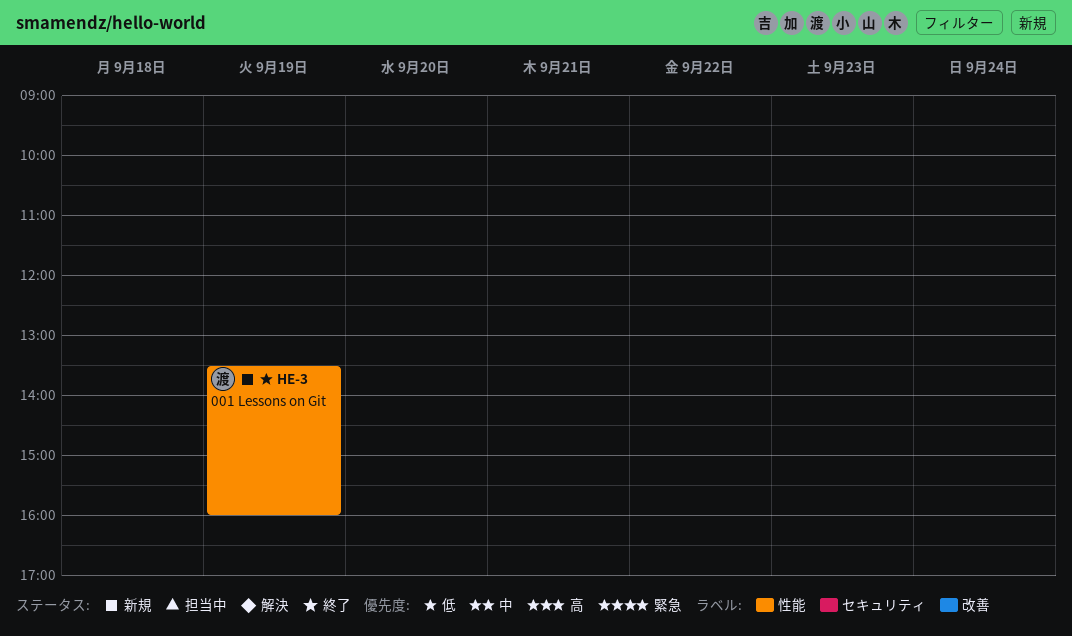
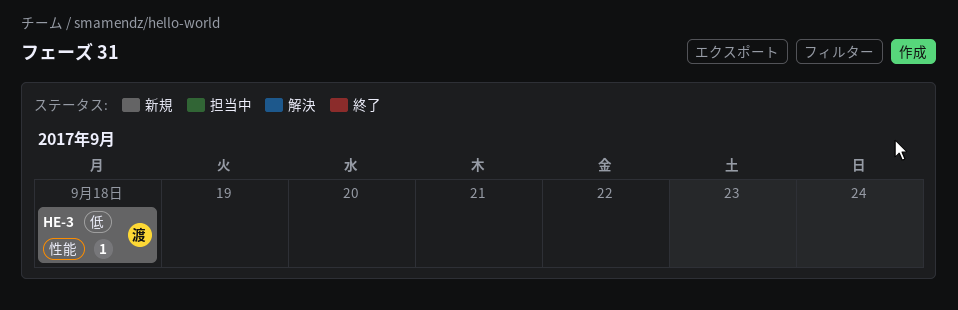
HE-3, day: Sep 19 -> Sep 18

